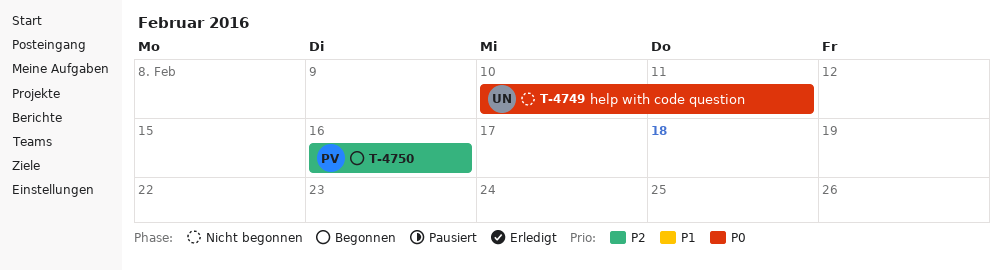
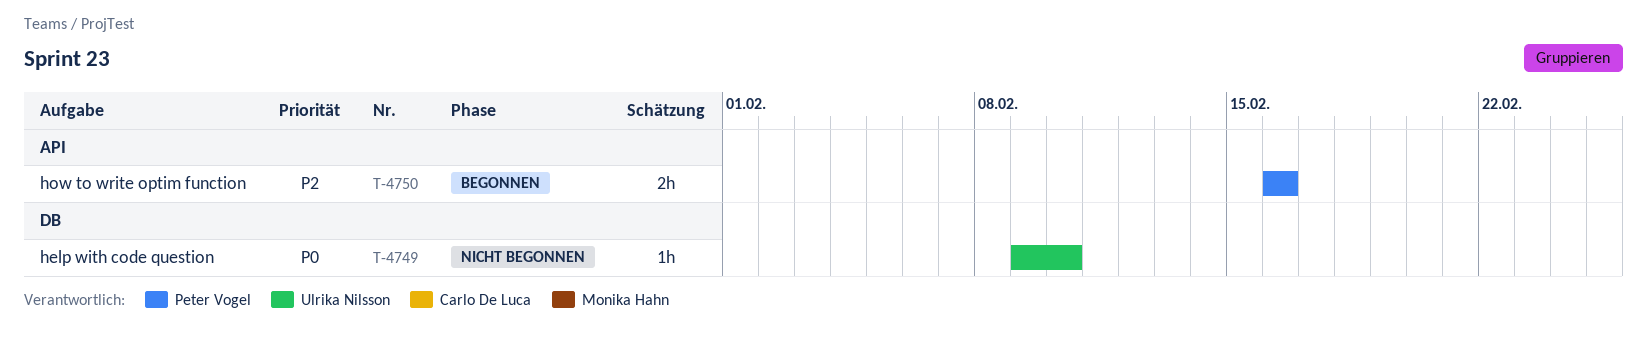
T-4749, start: Feb 10 -> Feb 9
T-4749, due: Feb 11 -> Feb 10

